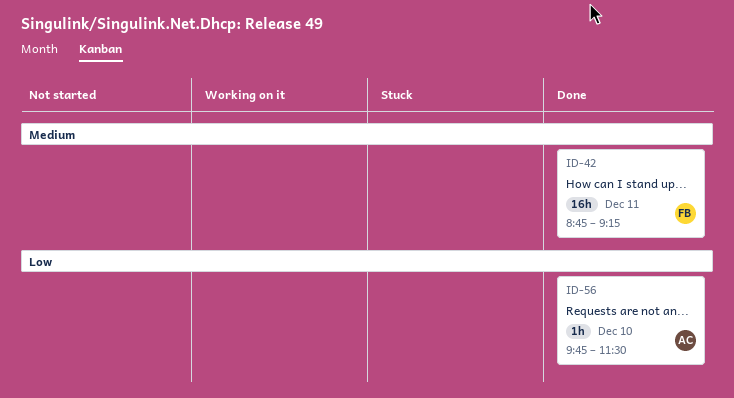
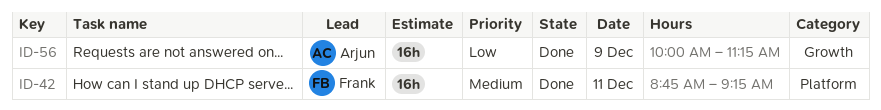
ID-56, estimate: 1h -> 16h
ID-56, day: Dec 10 -> Dec 9
ID-56, begins: 09:45 -> 10:00
ID-56, ends: 11:30 -> 11:15

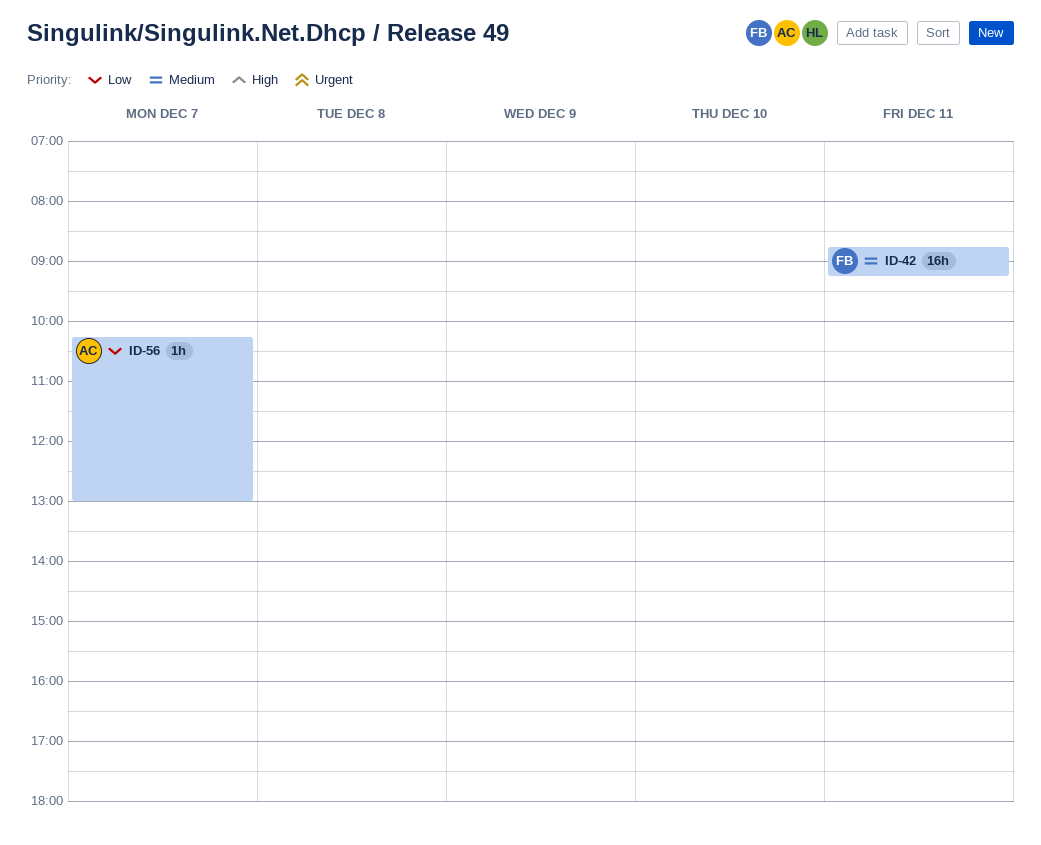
ID-56, estimate: 16h -> 1h
ID-56, day: Dec 9 -> Dec 7
ID-56, begins: 10:00 -> 10:15
ID-56, ends: 11:15 -> 13:00

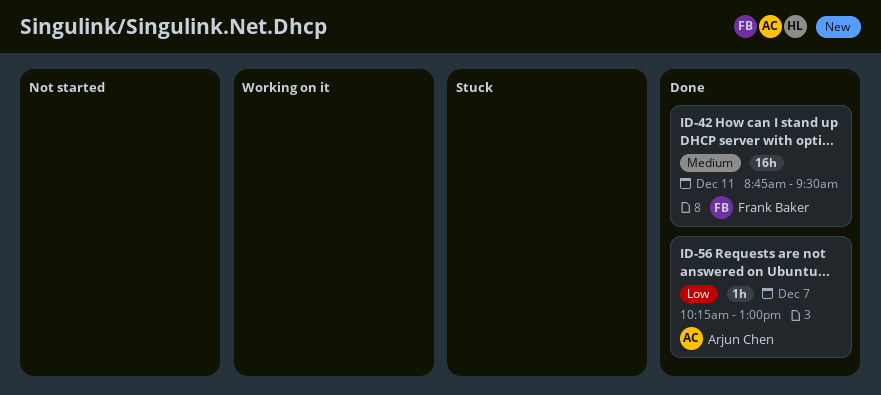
ID-42, ends: 09:15 -> 09:30

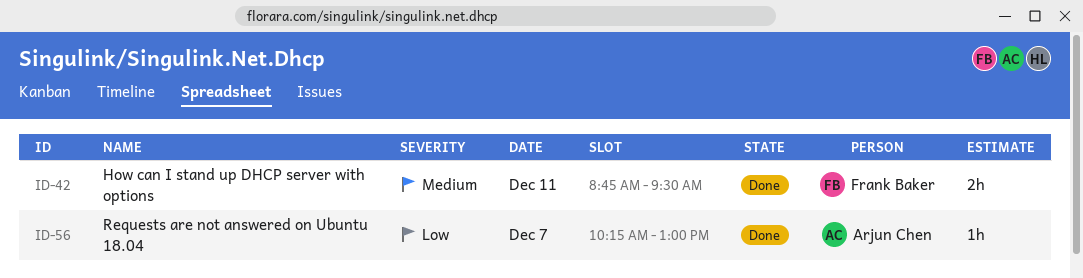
ID-42, estimate: 16h -> 2h

